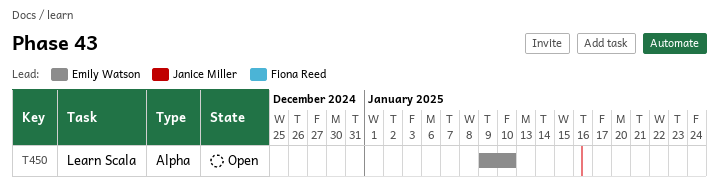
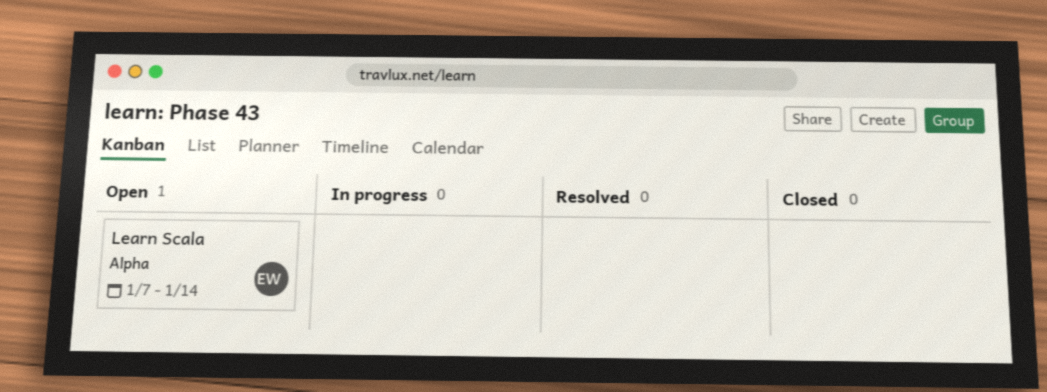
Learn Scala, start: Jan 9 -> Jan 7
Learn Scala, due: Jan 10 -> Jan 14

